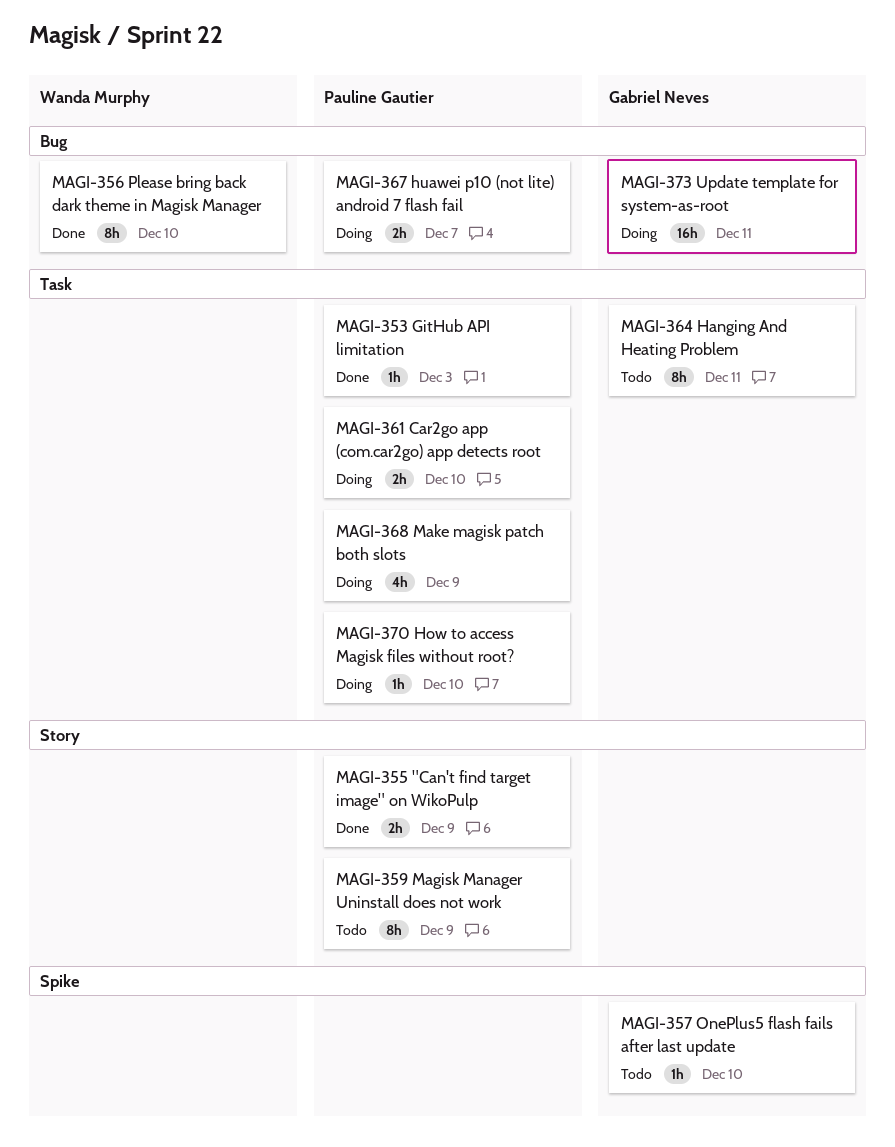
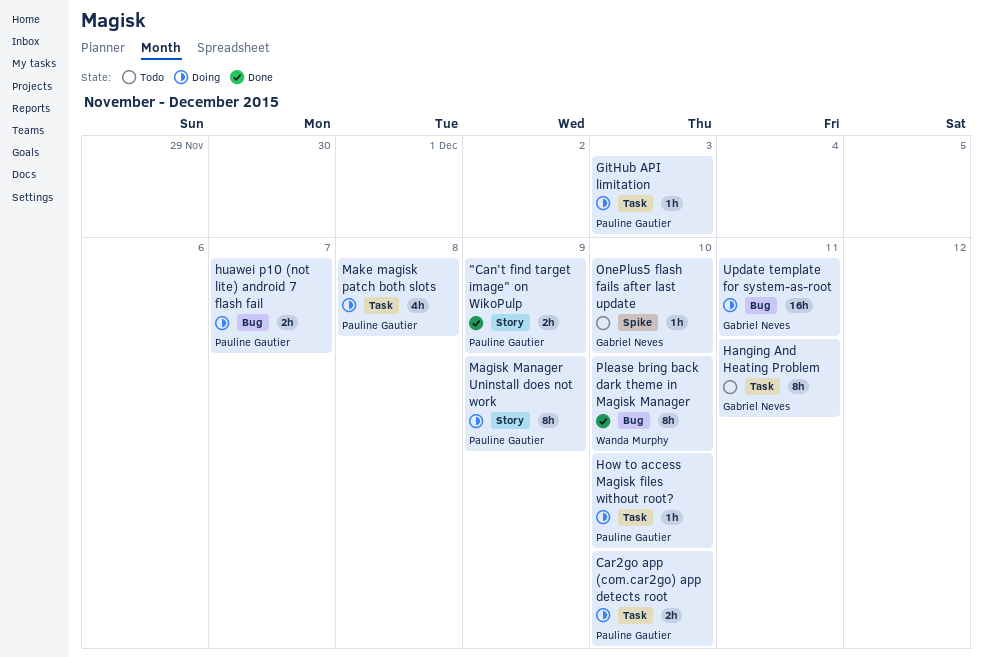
GitHub API limitation, status: Done -> Doing
Magisk Manager Uninstall does not work, status: Todo -> Doing
Make magisk patch both slots, due: Dec 9 -> Dec 8

